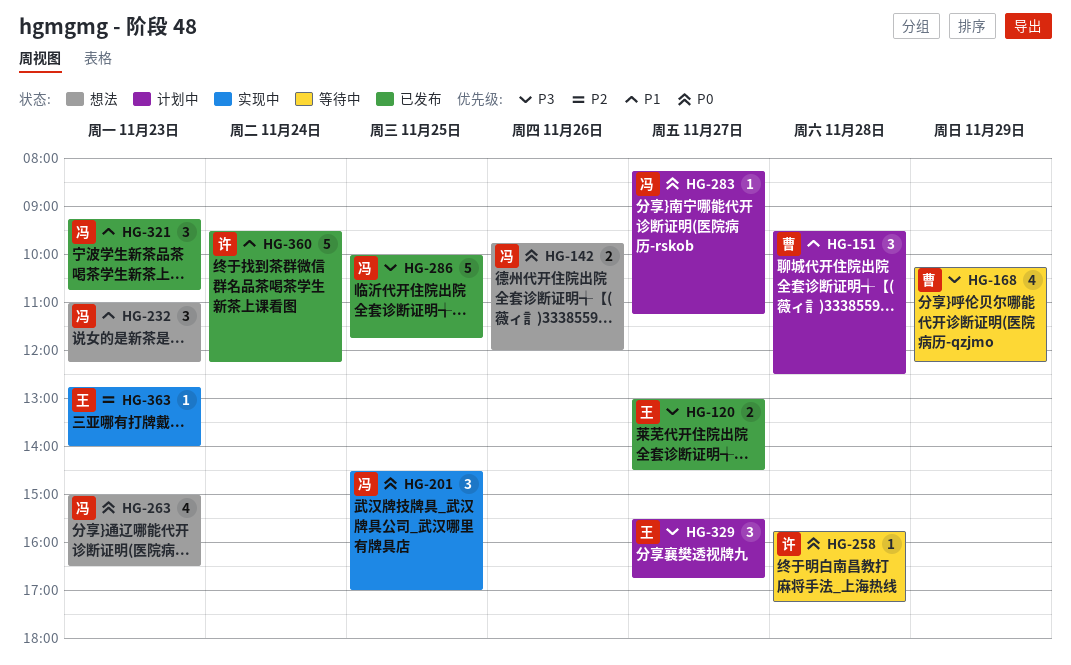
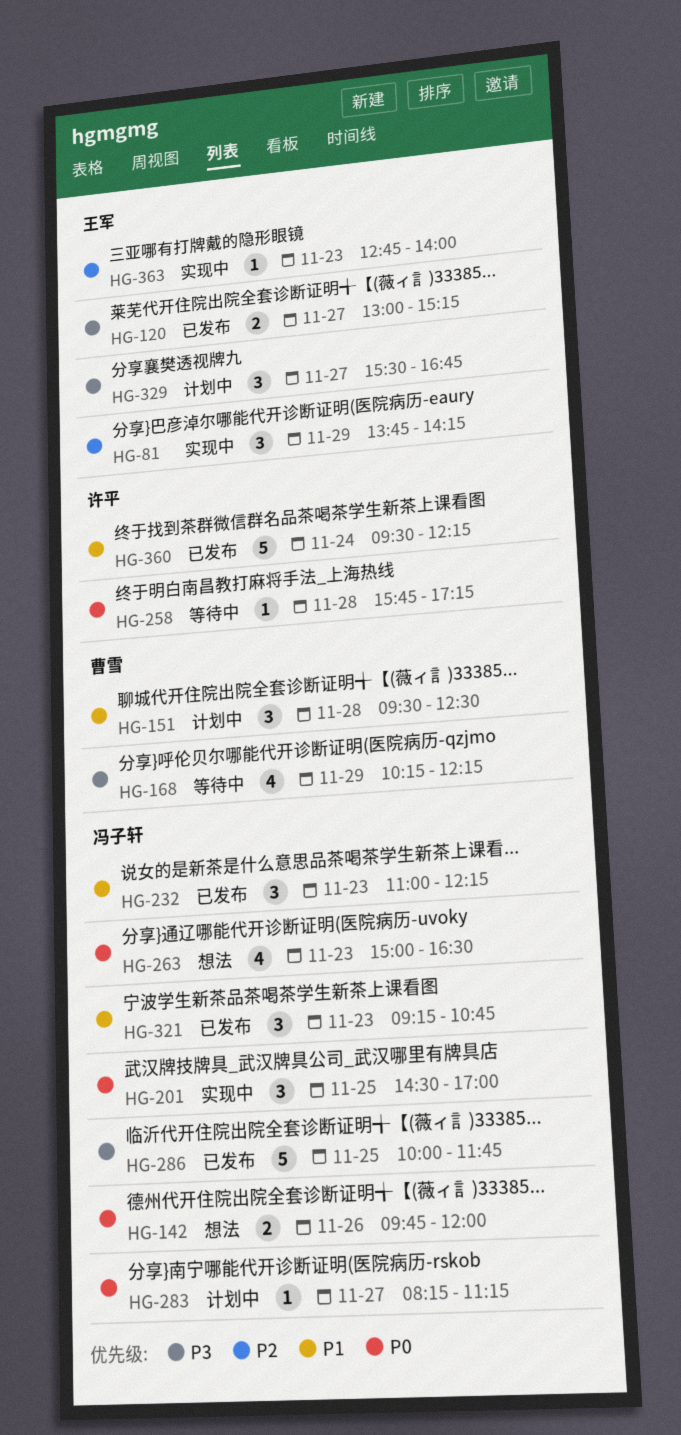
HG-81: none -> present
HG-120, ends: 14:30 -> 15:15
HG-232, status: 想法 -> 已发布

